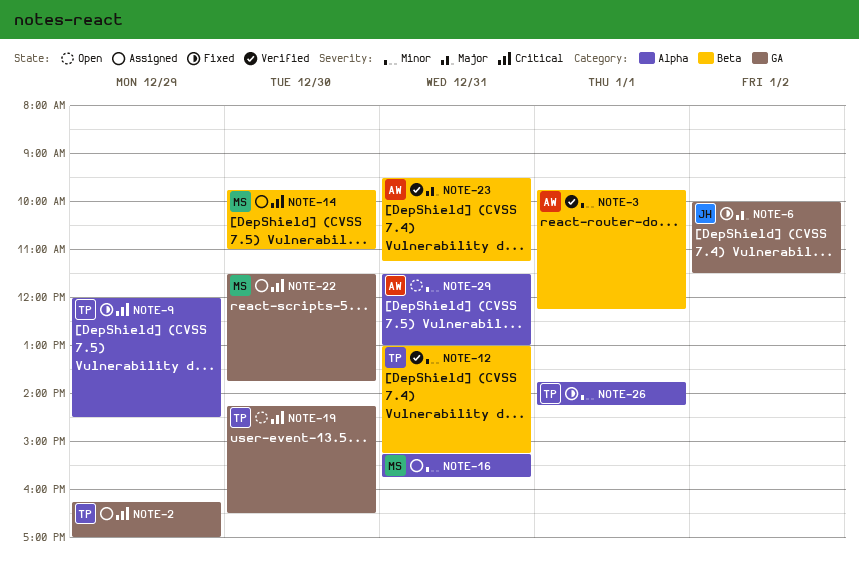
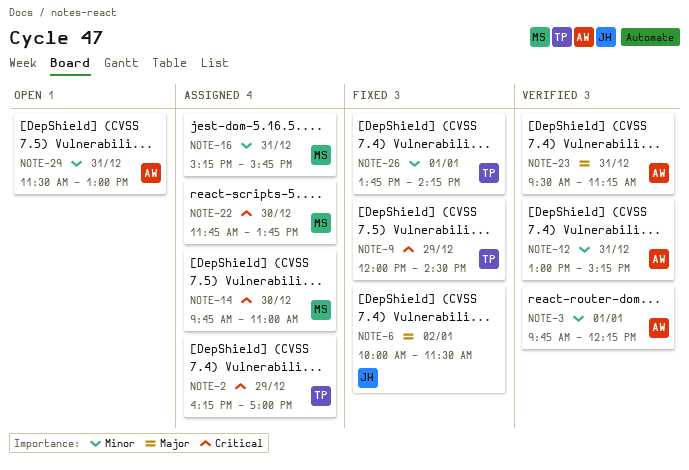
NOTE-12, owner: TP -> AW
NOTE-19: present -> none
NOTE-22, begins: 11:30 -> 11:45

